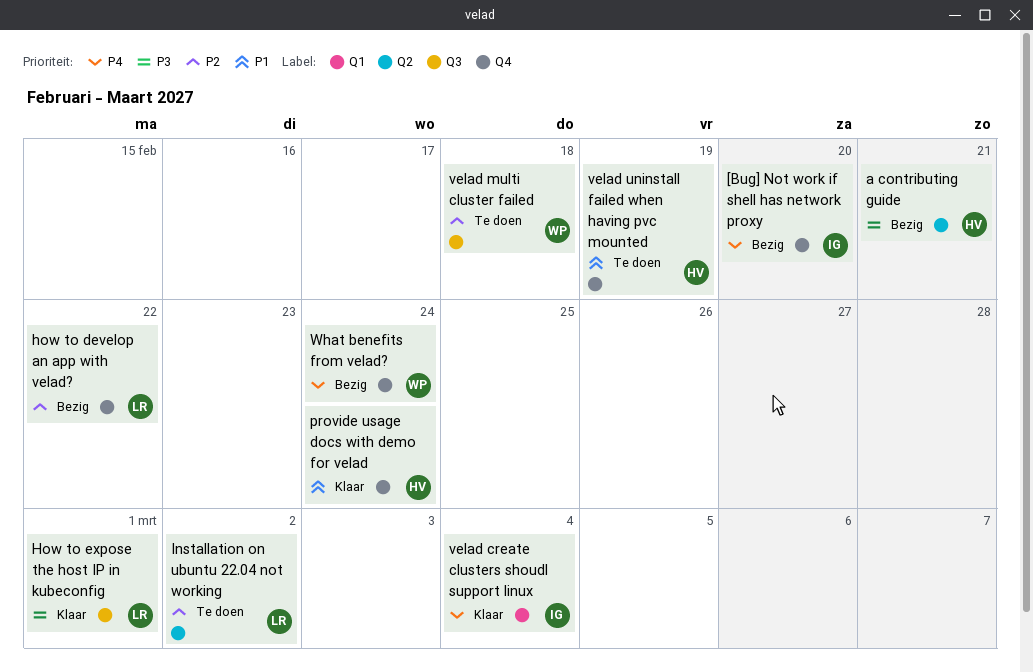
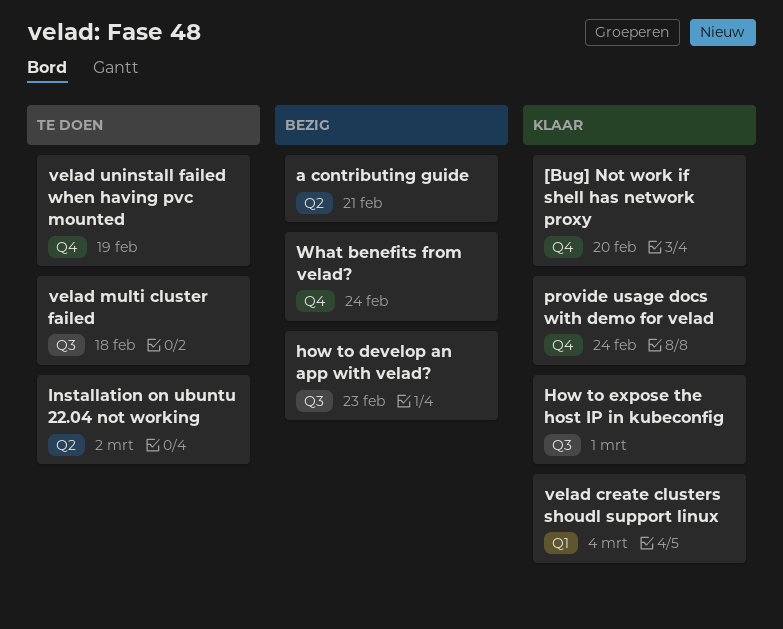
[Bug] Not work if shell has network proxy, status: Bezig -> Klaar
how to develop an app with velad?, label: Q4 -> Q3
how to develop an app with velad?, due: Feb 22 -> Feb 23

